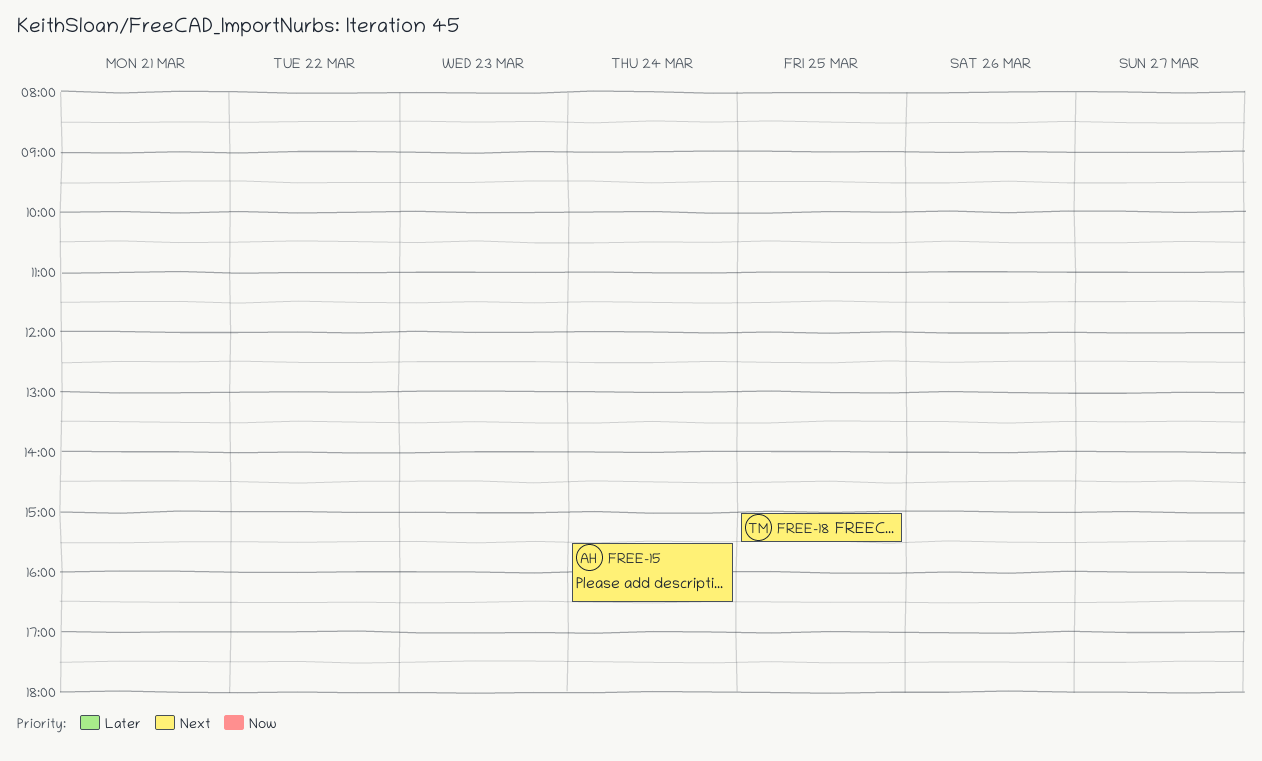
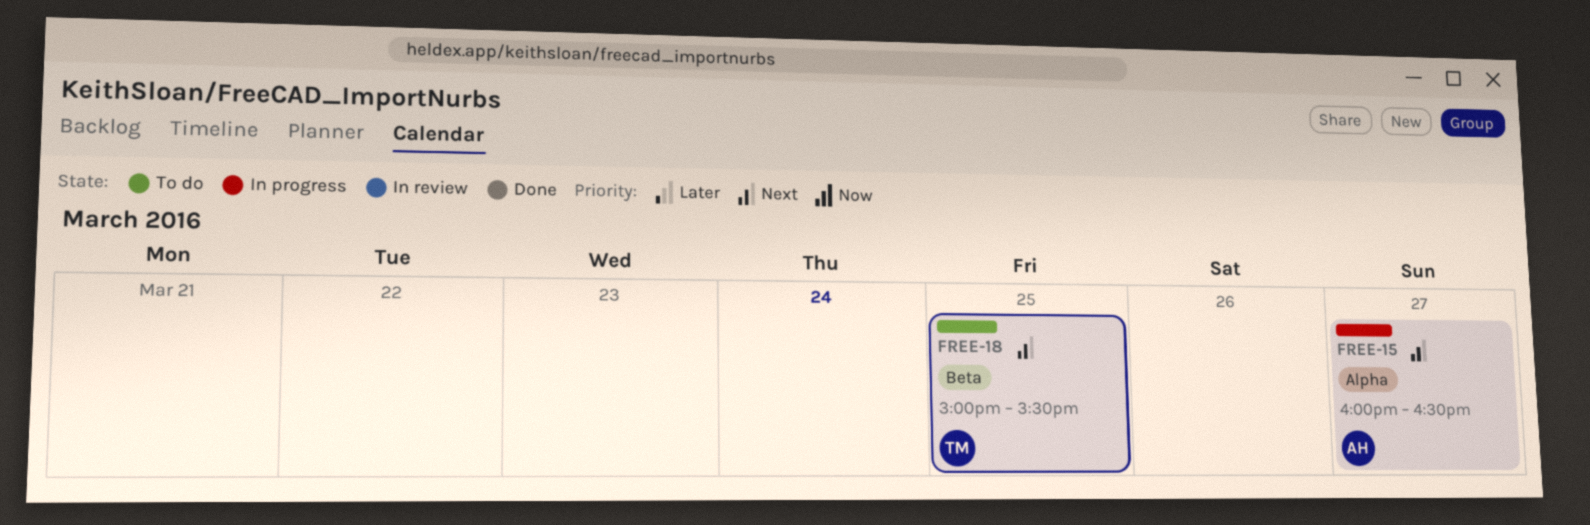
FREE-15, day: Mar 24 -> Mar 27
FREE-15, begins: 15:30 -> 16:00

